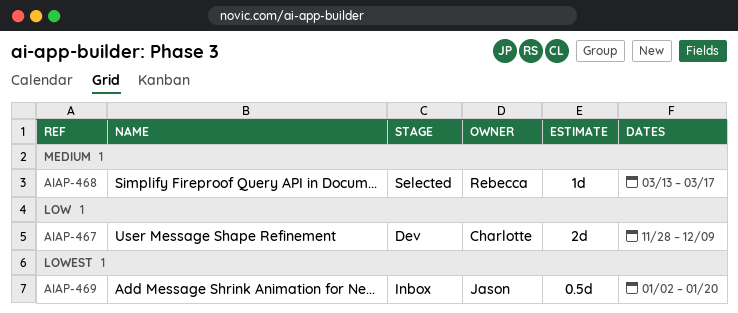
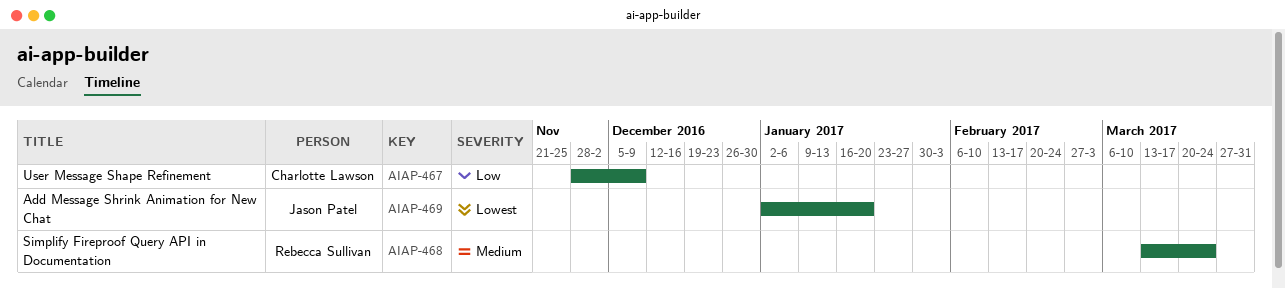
AIAP-468, due: Mar 17 -> Mar 24

